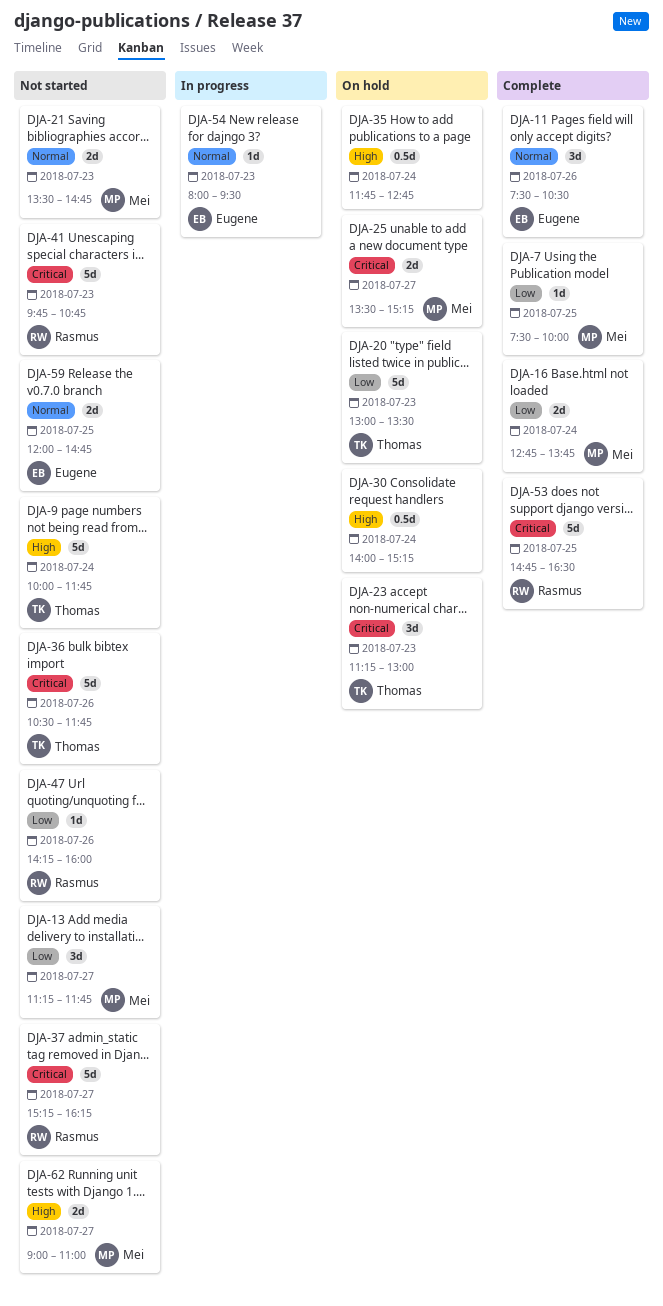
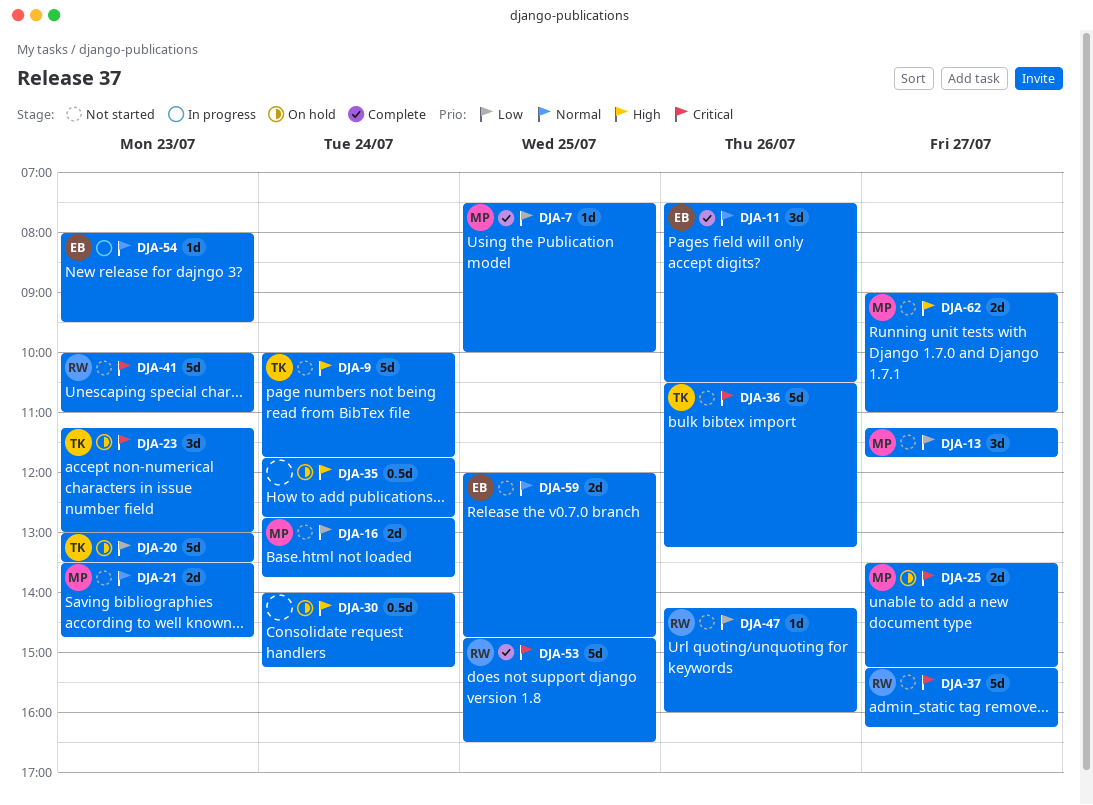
DJA-16, status: Complete -> Not started
DJA-36, ends: 11:45 -> 13:15
DJA-41, begins: 09:45 -> 10:00
DJA-41, ends: 10:45 -> 11:00

